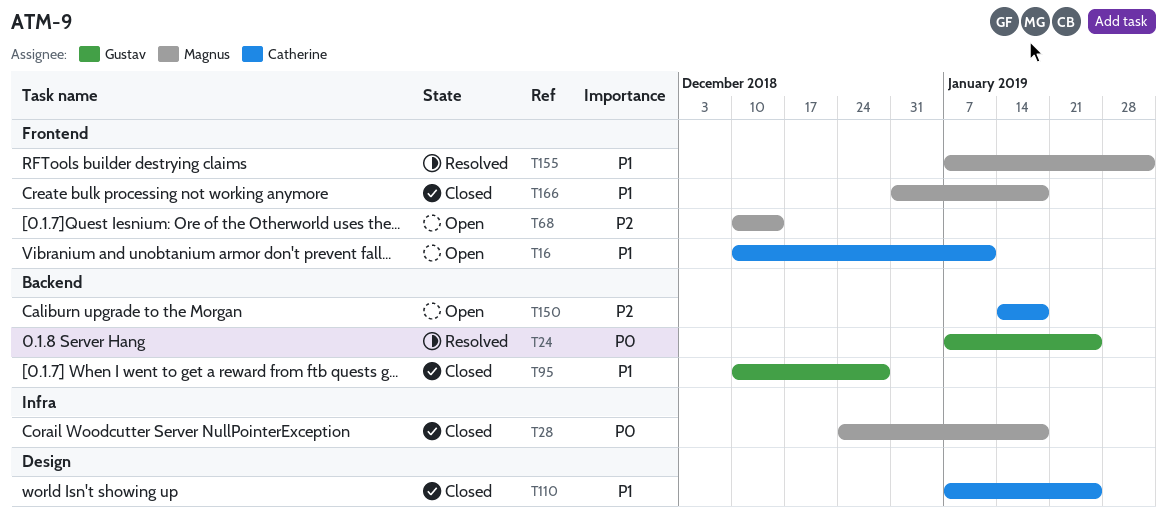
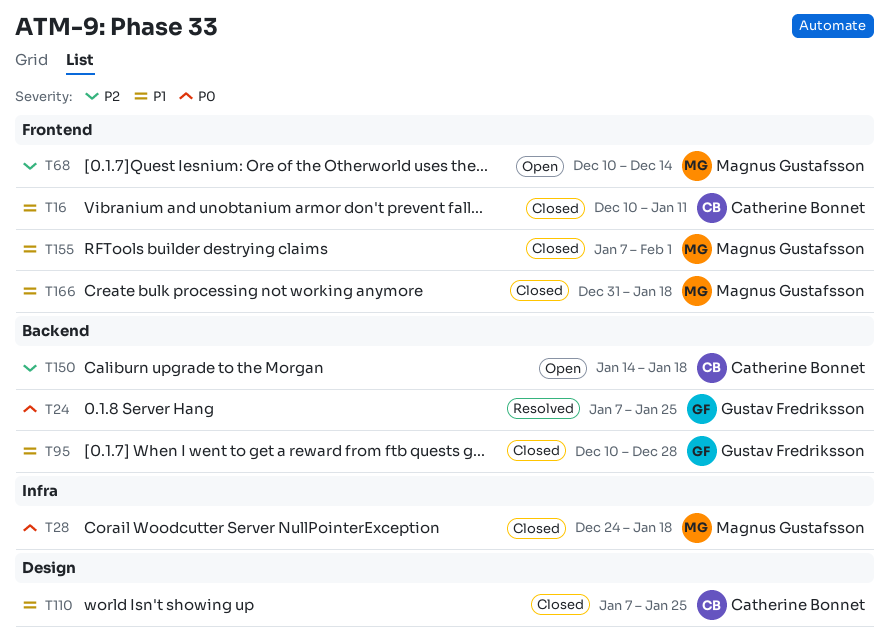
T16, status: Open -> Closed
T155, status: Resolved -> Closed

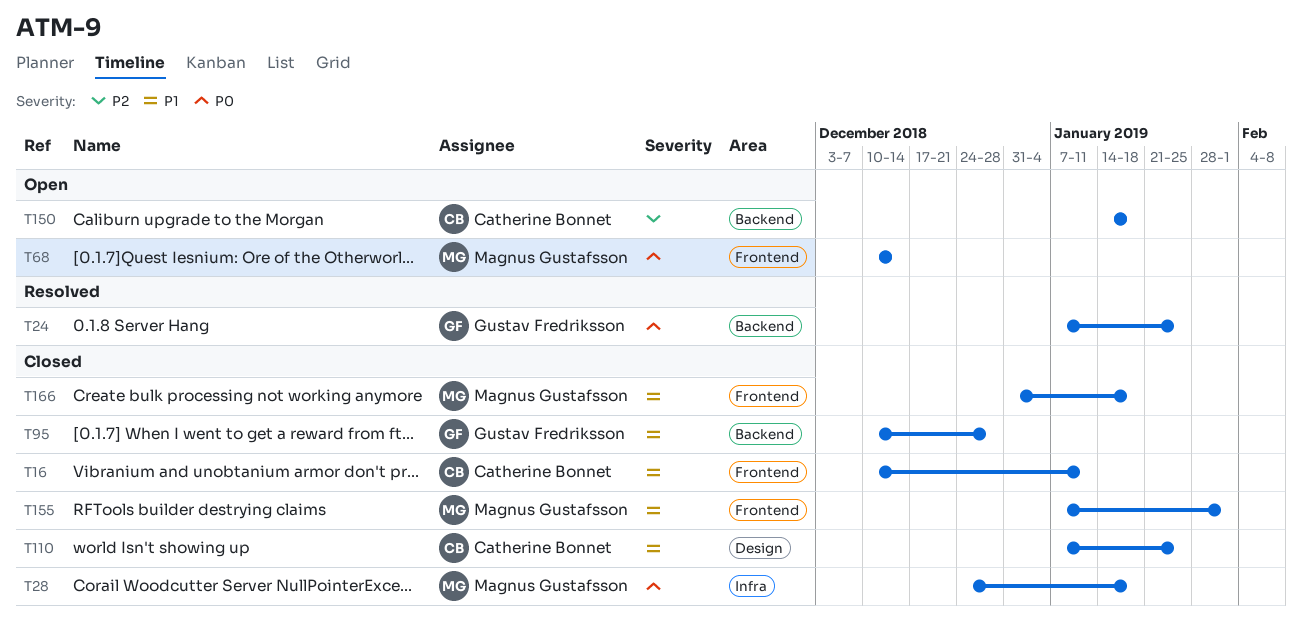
T68, priority: P2 -> P0

